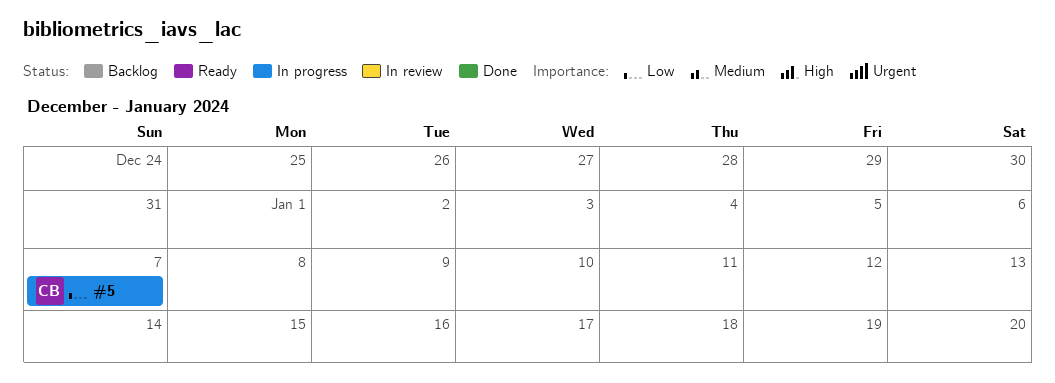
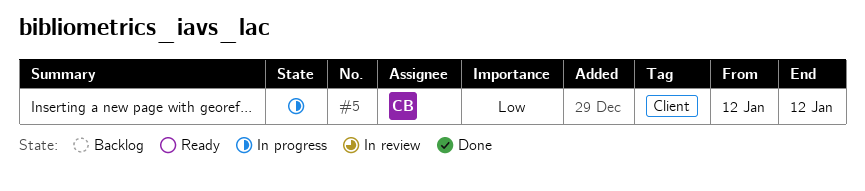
#5, start: Jan 7 -> Jan 12
#5, due: Jan 7 -> Jan 12

